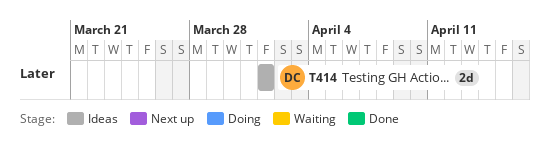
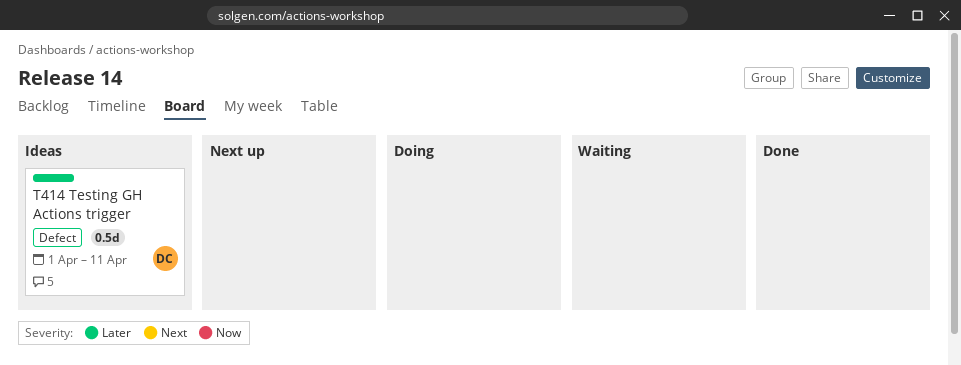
T414, estimate: 2d -> 0.5d
T414, due: Apr 1 -> Apr 11

